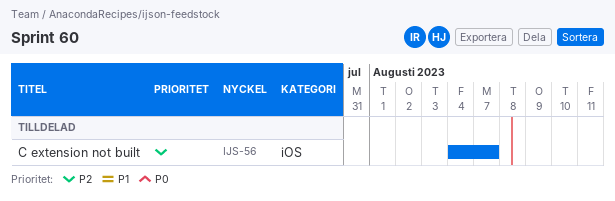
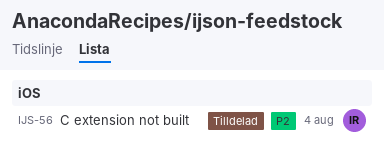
IJS-56, due: Aug 7 -> Aug 4

